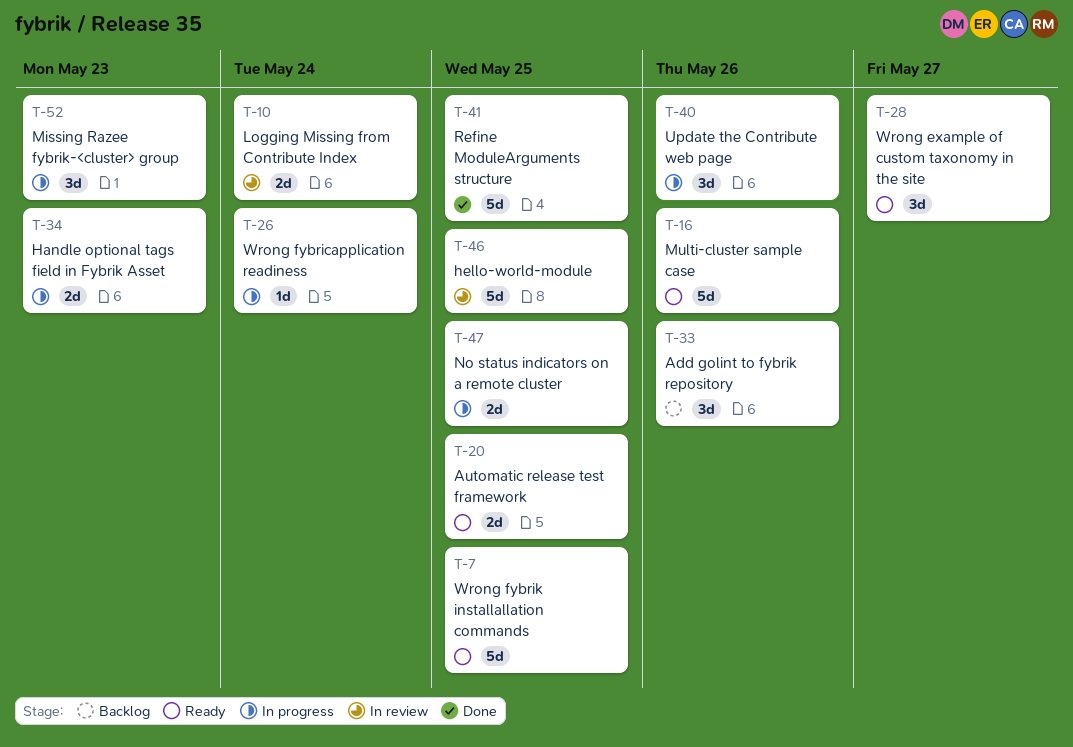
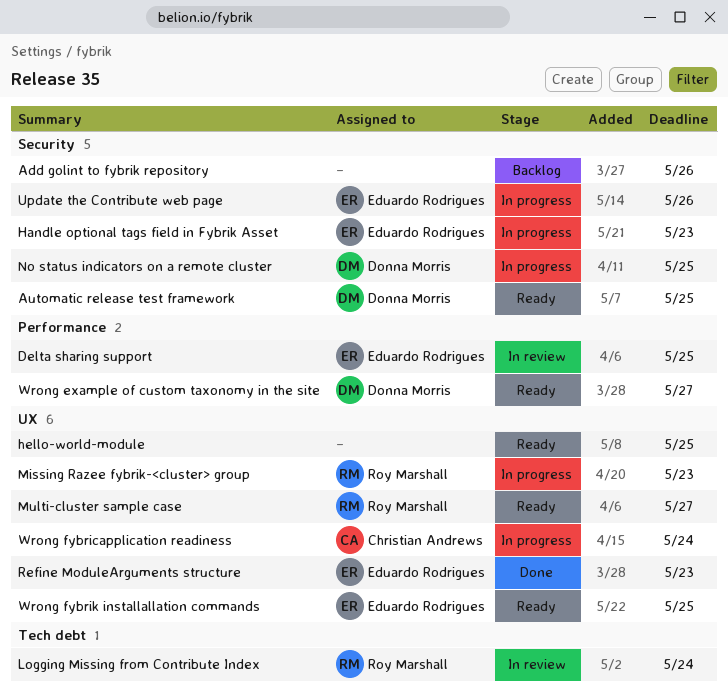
Delta sharing support: none -> present
hello-world-module, status: In review -> Ready
Multi-cluster sample case, due: May 26 -> May 27
Refine ModuleArguments structure, due: May 25 -> May 23

